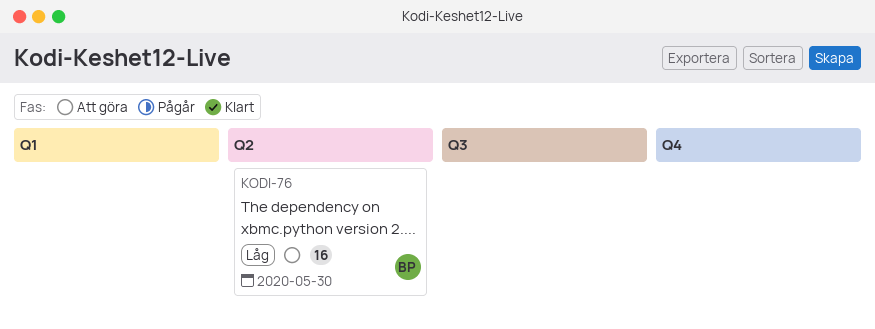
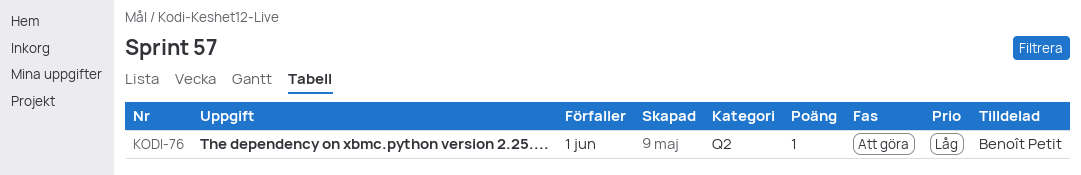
KODI-76, estimate: 16 -> 1
KODI-76, due: May 30 -> Jun 1

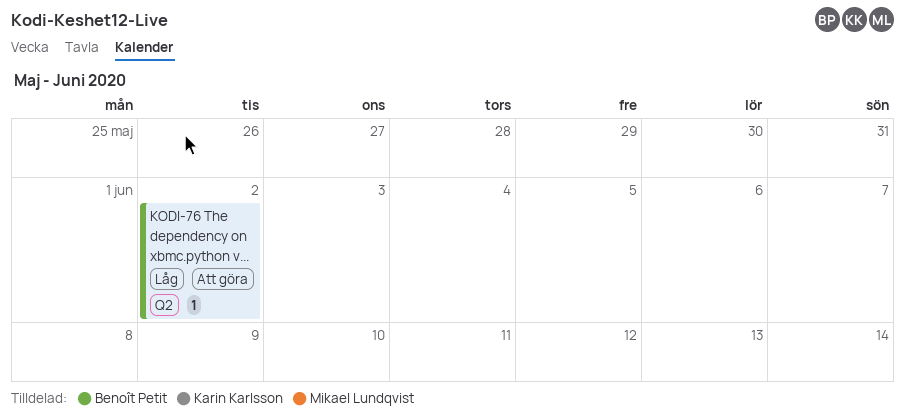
KODI-76, due: Jun 1 -> Jun 2

